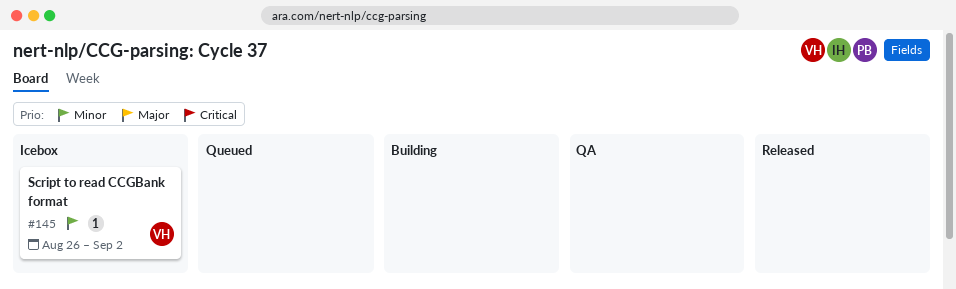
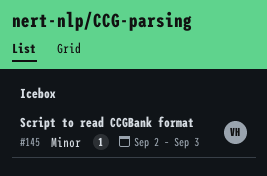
#145, start: Aug 26 -> Sep 2
#145, due: Sep 2 -> Sep 3

